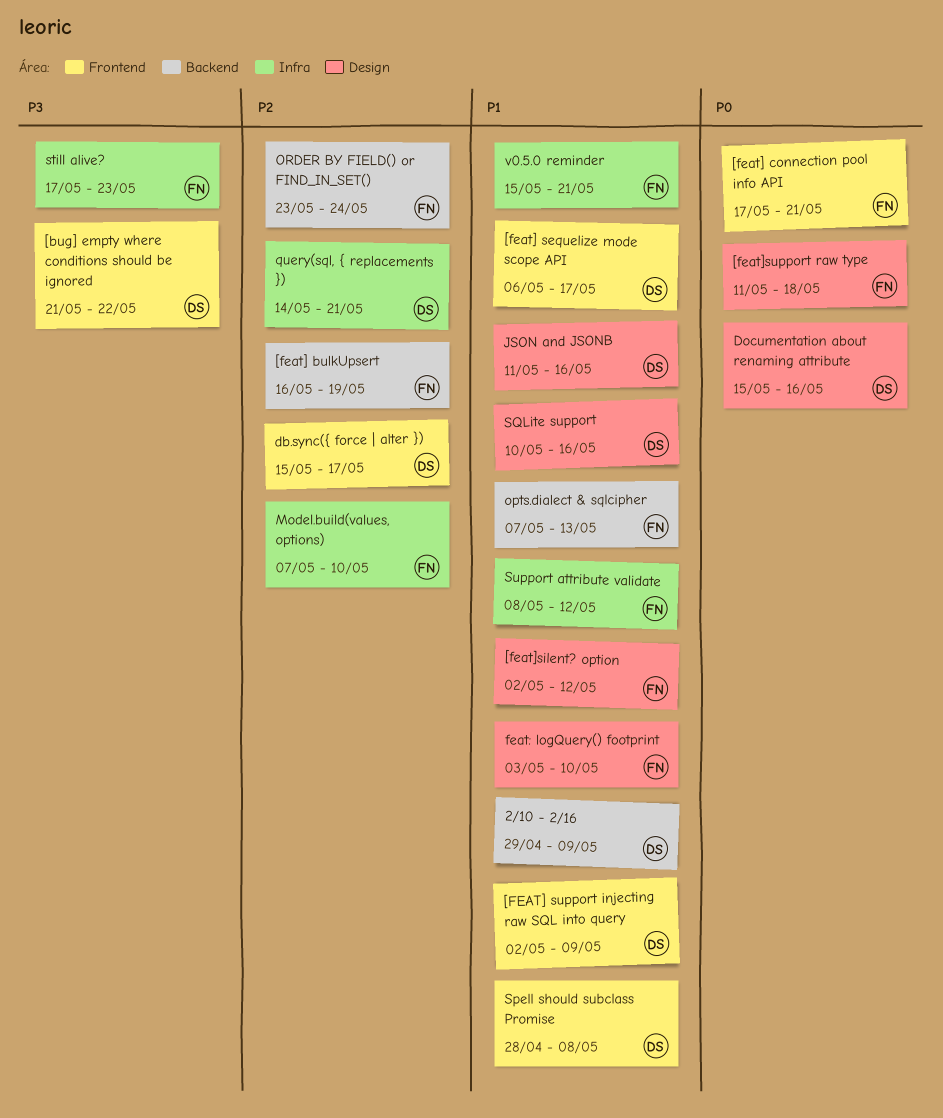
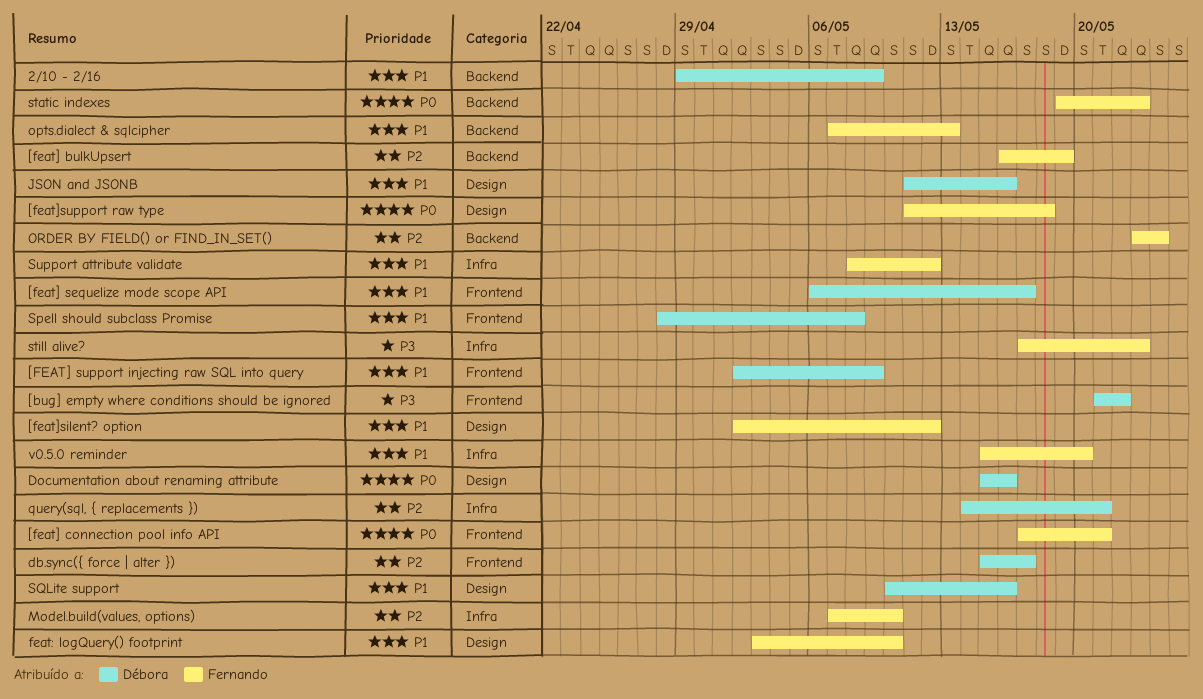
static indexes: none -> present
v0.5.0 reminder, due: May 21 -> May 20

